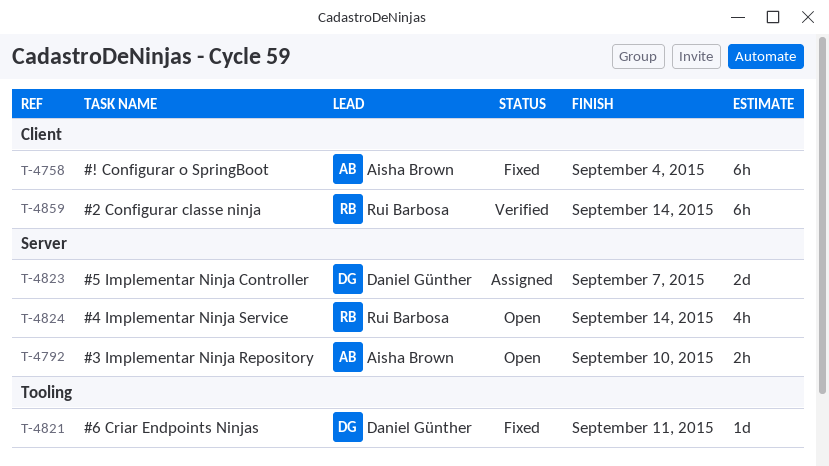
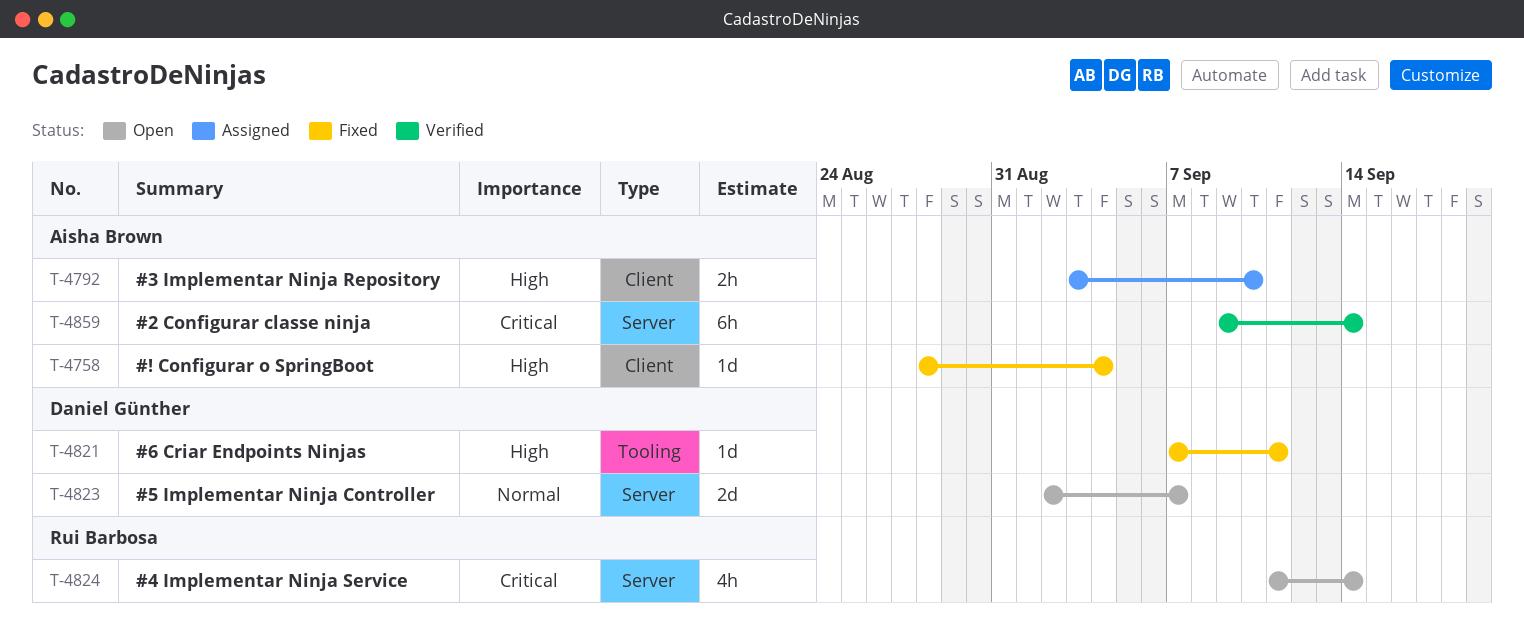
T-4758, estimate: 6h -> 1d
T-4792, status: Open -> Assigned
T-4792, label: Server -> Client
T-4823, status: Assigned -> Open
T-4859, owner: Rui Barbosa -> Aisha Brown
T-4859, label: Client -> Server

